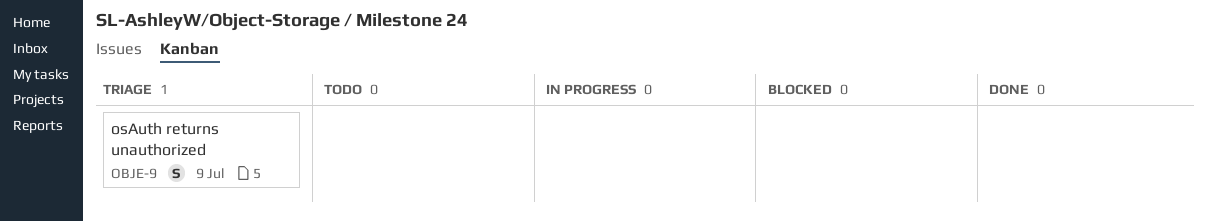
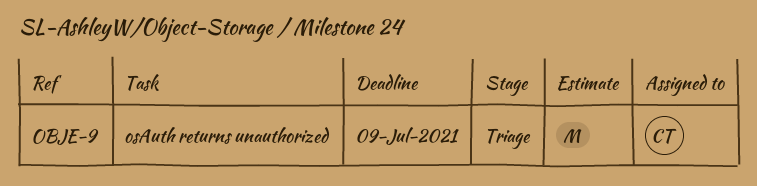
OBJE-9, estimate: S -> M

